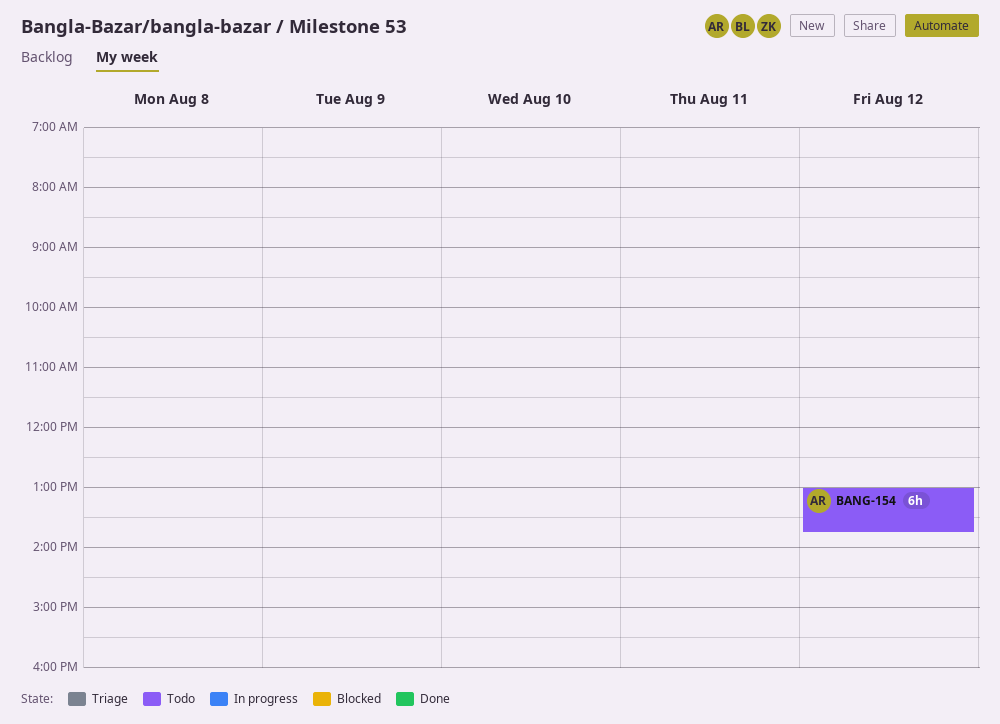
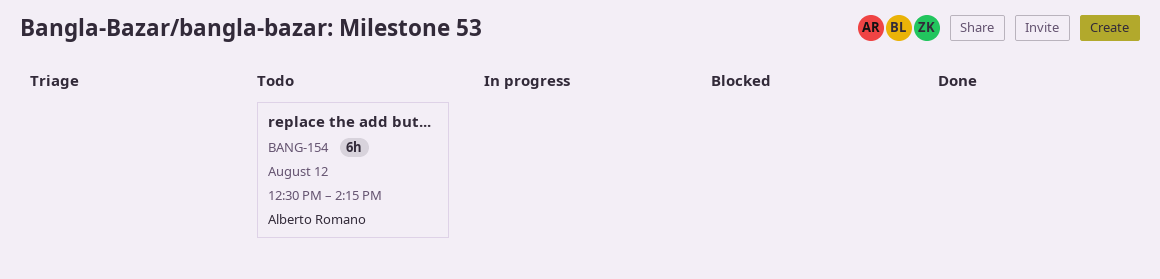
BANG-154, begins: 13:00 -> 12:30
BANG-154, ends: 13:45 -> 14:15

